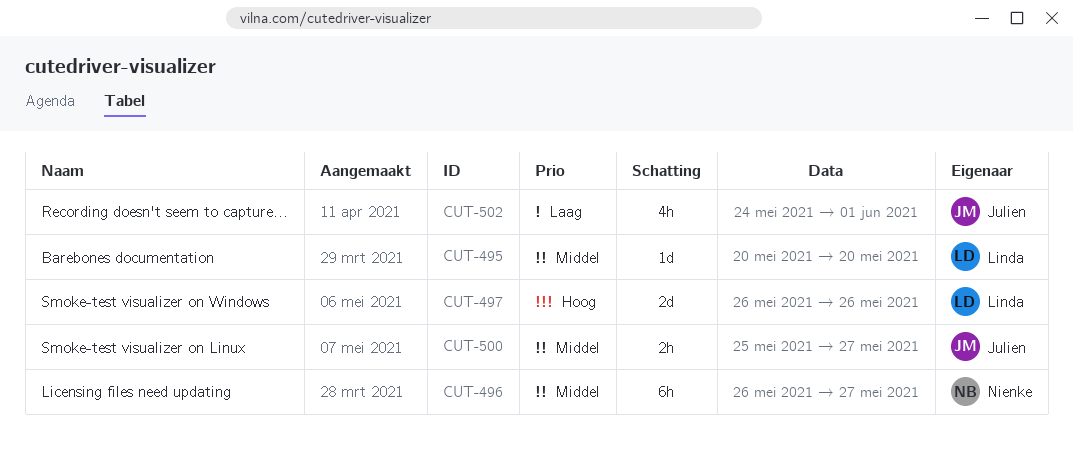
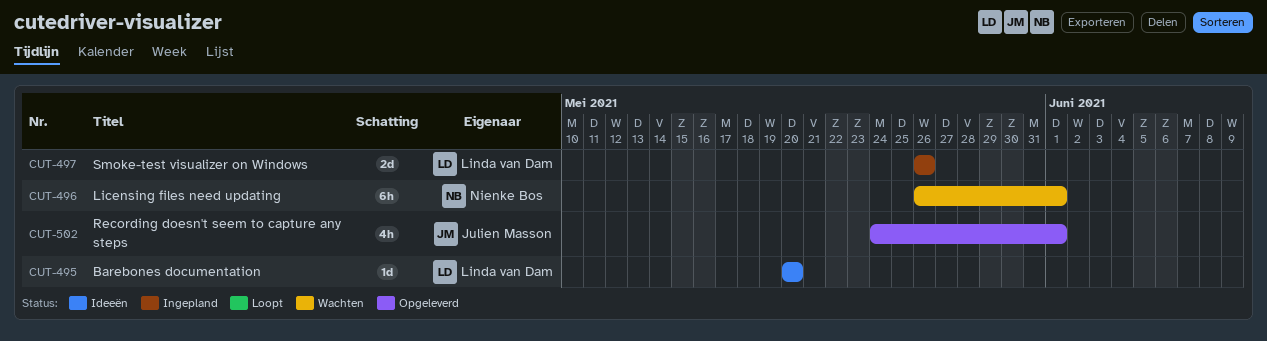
CUT-496, due: May 27 -> Jun 1
CUT-500: present -> none

